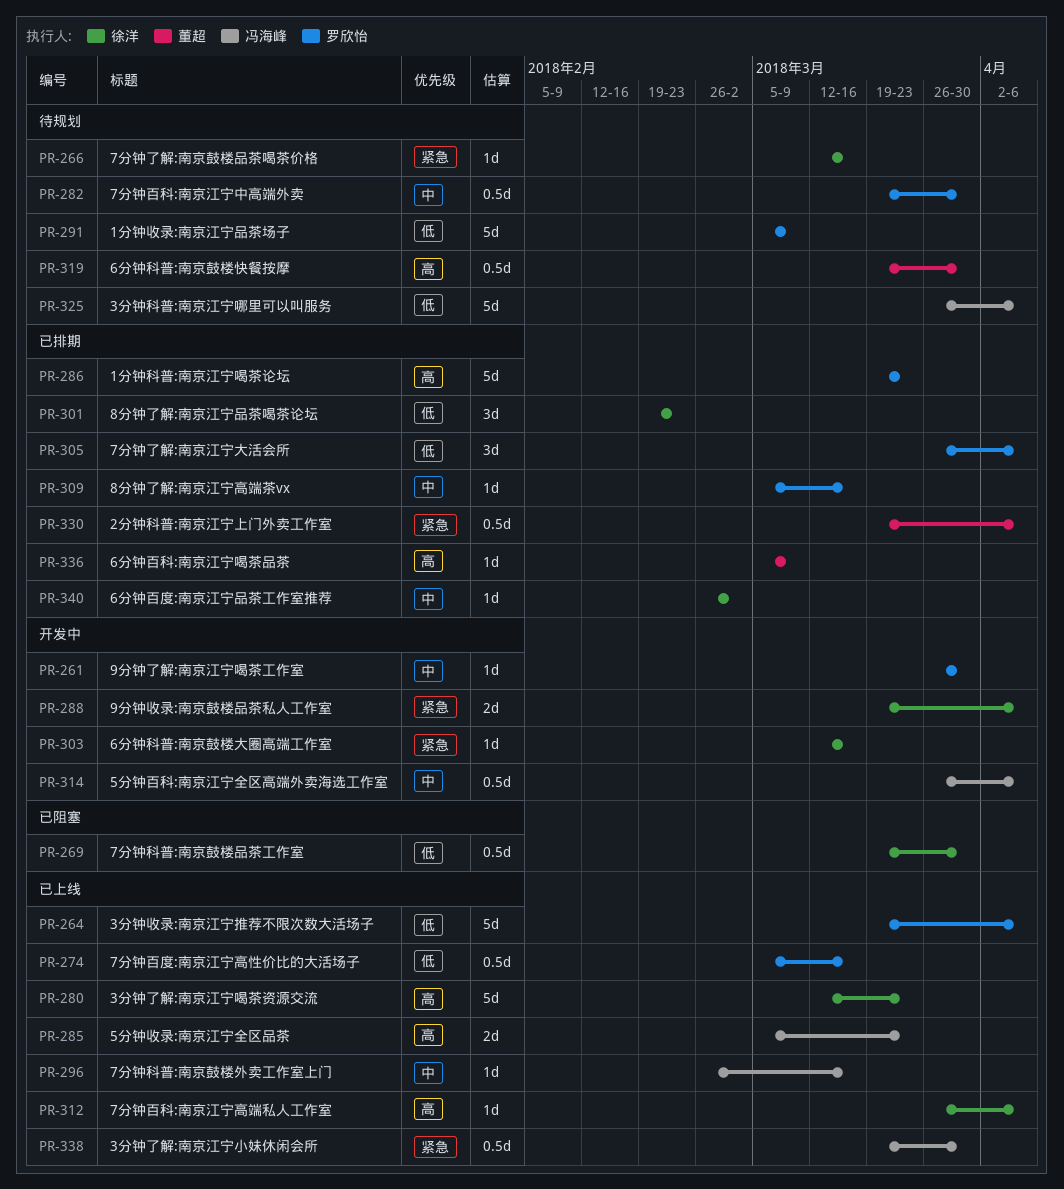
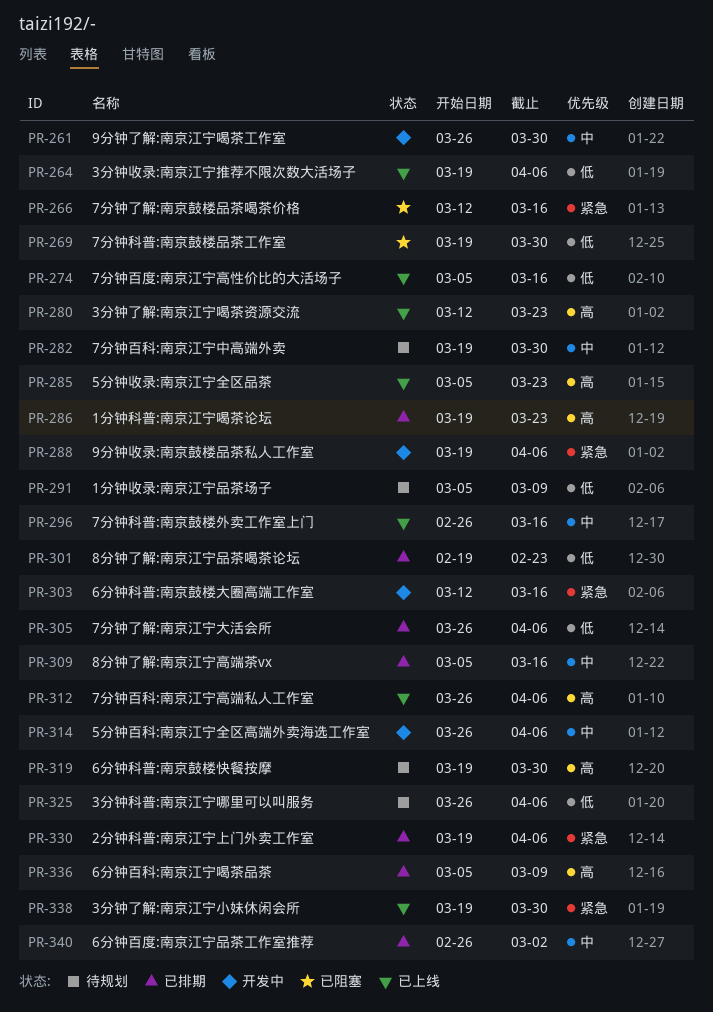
PR-266, status: 待规划 -> 已阻塞

